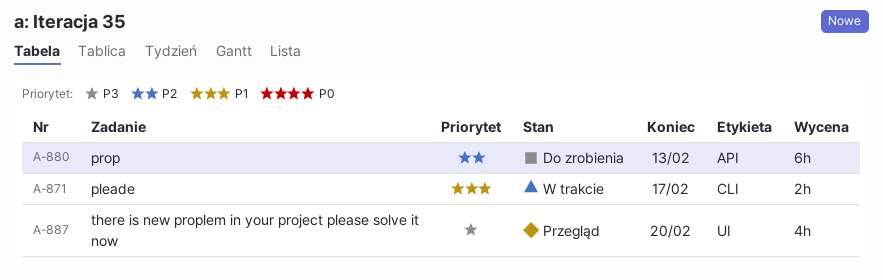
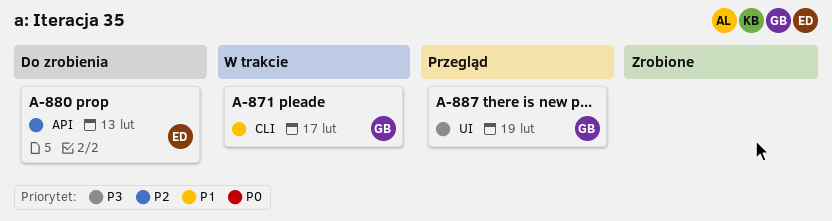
A-887, due: Feb 20 -> Feb 19

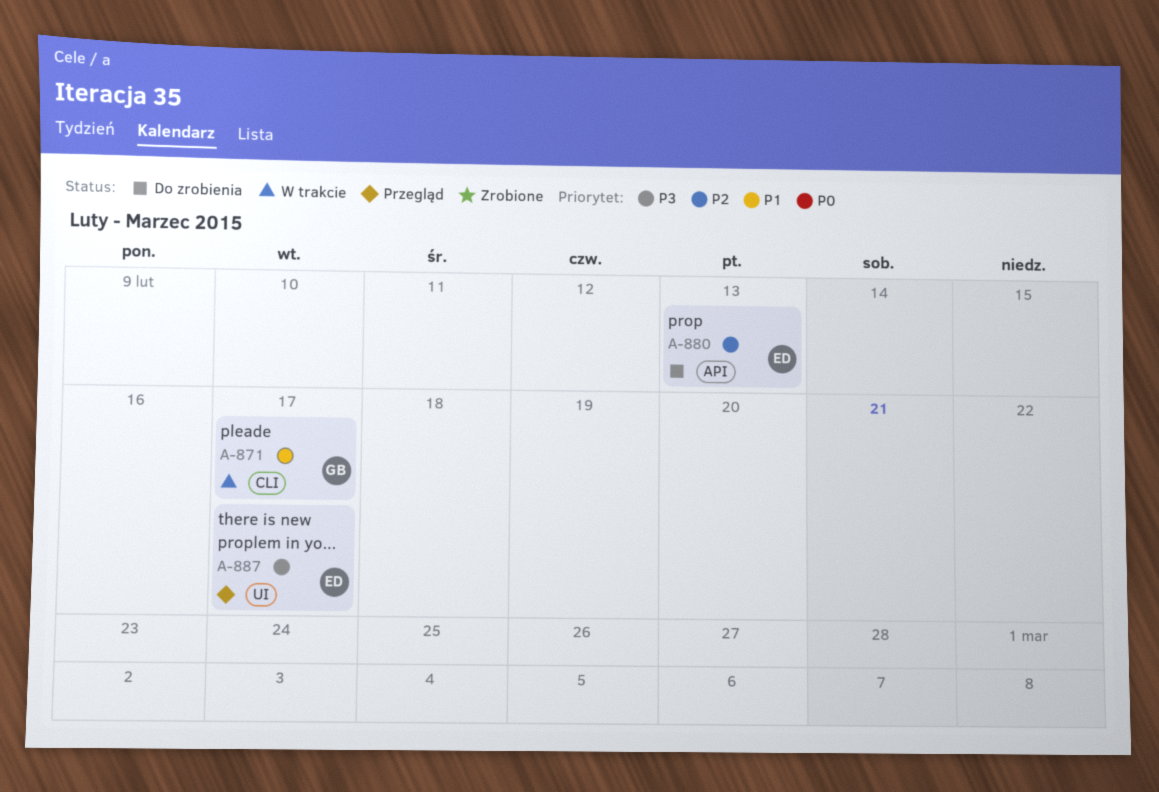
A-887, owner: GB -> ED
A-887, due: Feb 19 -> Feb 17

